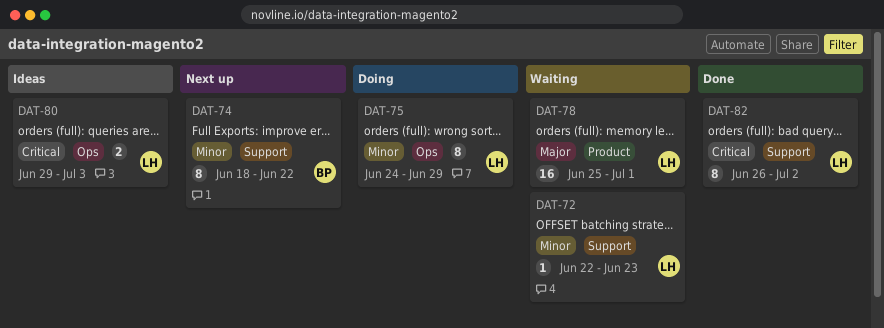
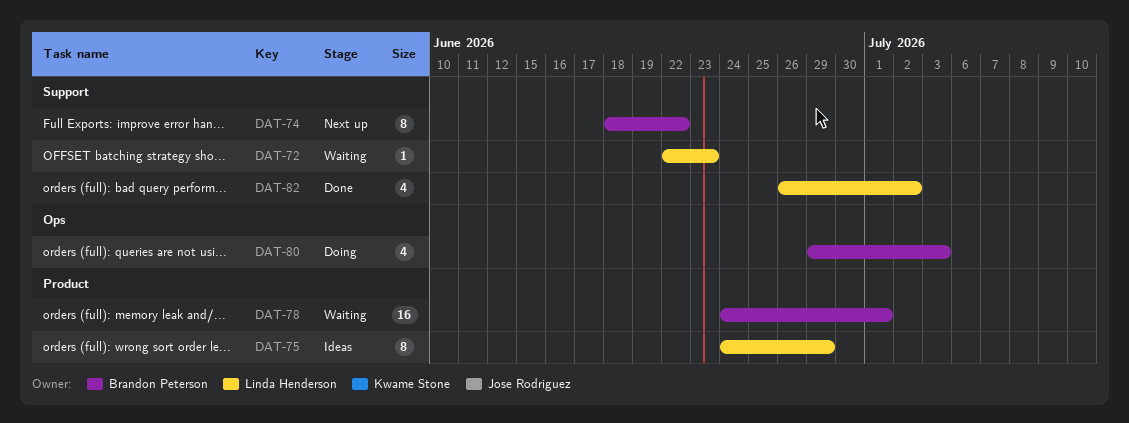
DAT-75, status: Doing -> Ideas
DAT-75, label: Ops -> Product
DAT-78, owner: Linda Henderson -> Brandon Peterson
DAT-78, start: Jun 25 -> Jun 24
DAT-80, status: Ideas -> Doing
DAT-80, owner: Linda Henderson -> Brandon Peterson
DAT-80, estimate: 2 -> 4
DAT-82, estimate: 8 -> 4

